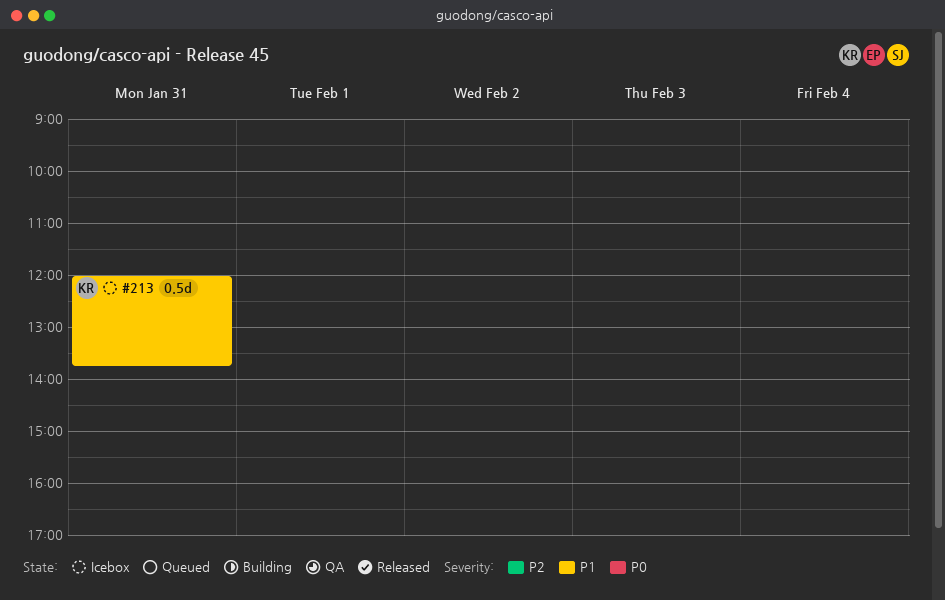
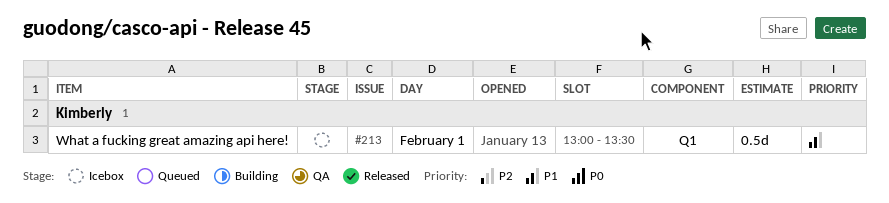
#213, day: Jan 31 -> Feb 1
#213, begins: 12:00 -> 13:00
#213, ends: 13:45 -> 13:30

